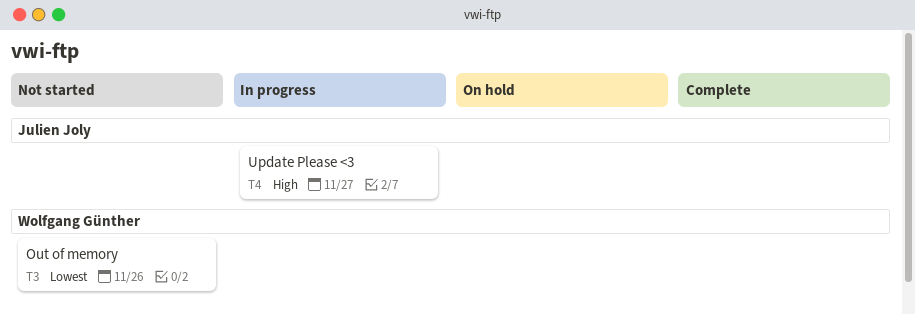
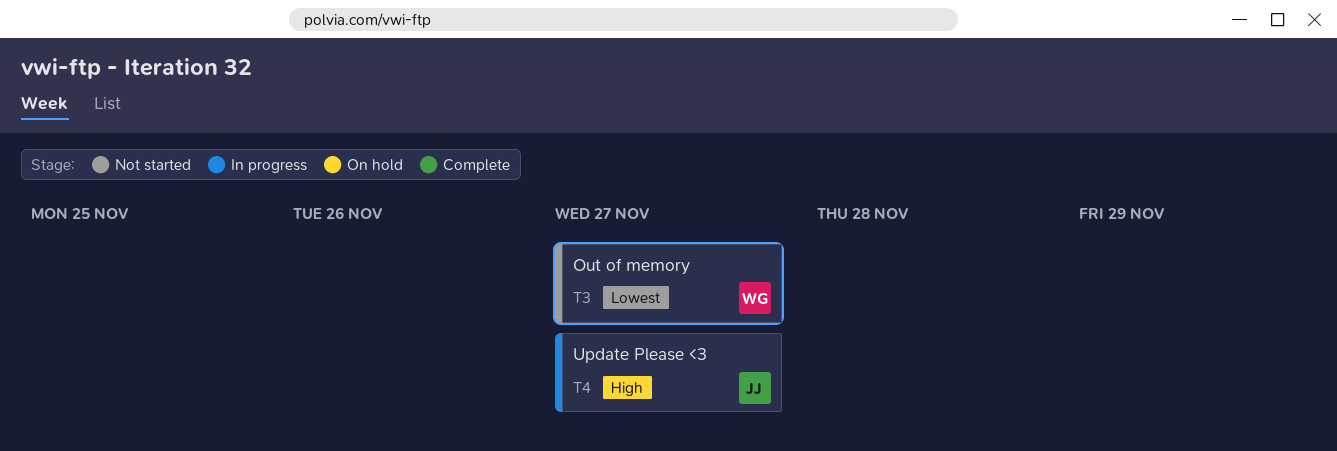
T3, due: Nov 26 -> Nov 27

